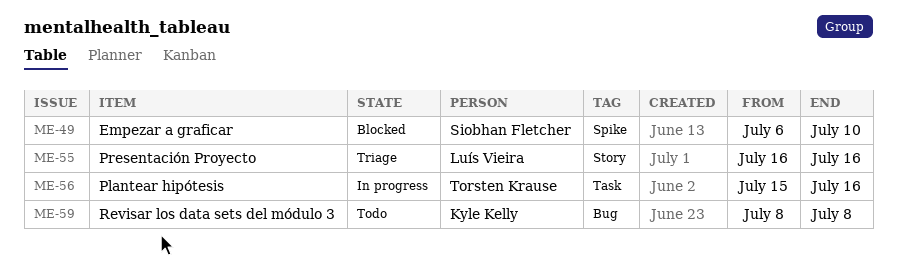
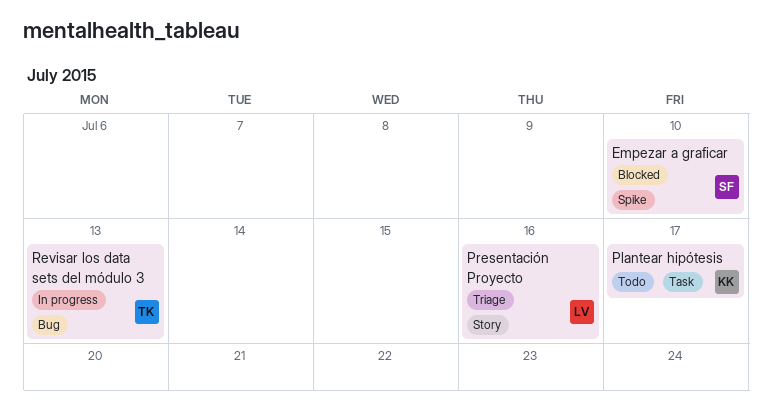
Plantear hipótesis, status: In progress -> Todo
Plantear hipótesis, owner: Torsten Krause -> Kyle Kelly
Plantear hipótesis, due: Jul 16 -> Jul 17
Revisar los data sets del módulo 3, status: Todo -> In progress
Revisar los data sets del módulo 3, owner: Kyle Kelly -> Torsten Krause
Revisar los data sets del módulo 3, due: Jul 8 -> Jul 13

